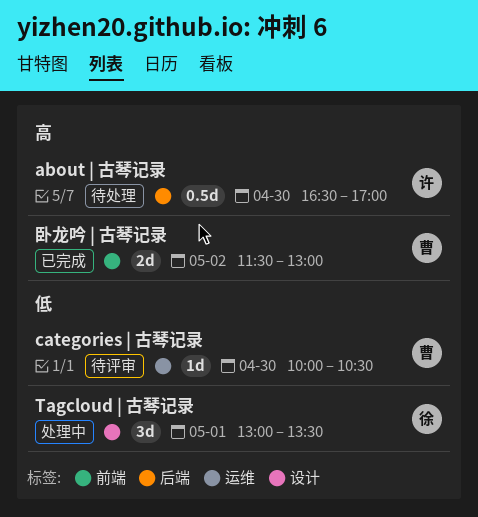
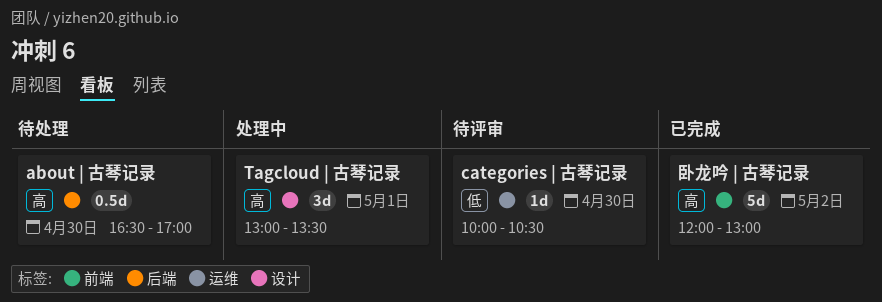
Tagcloud | 古琴记录, priority: 低 -> 高
卧龙吟 | 古琴记录, estimate: 2d -> 5d
卧龙吟 | 古琴记录, begins: 11:30 -> 12:00

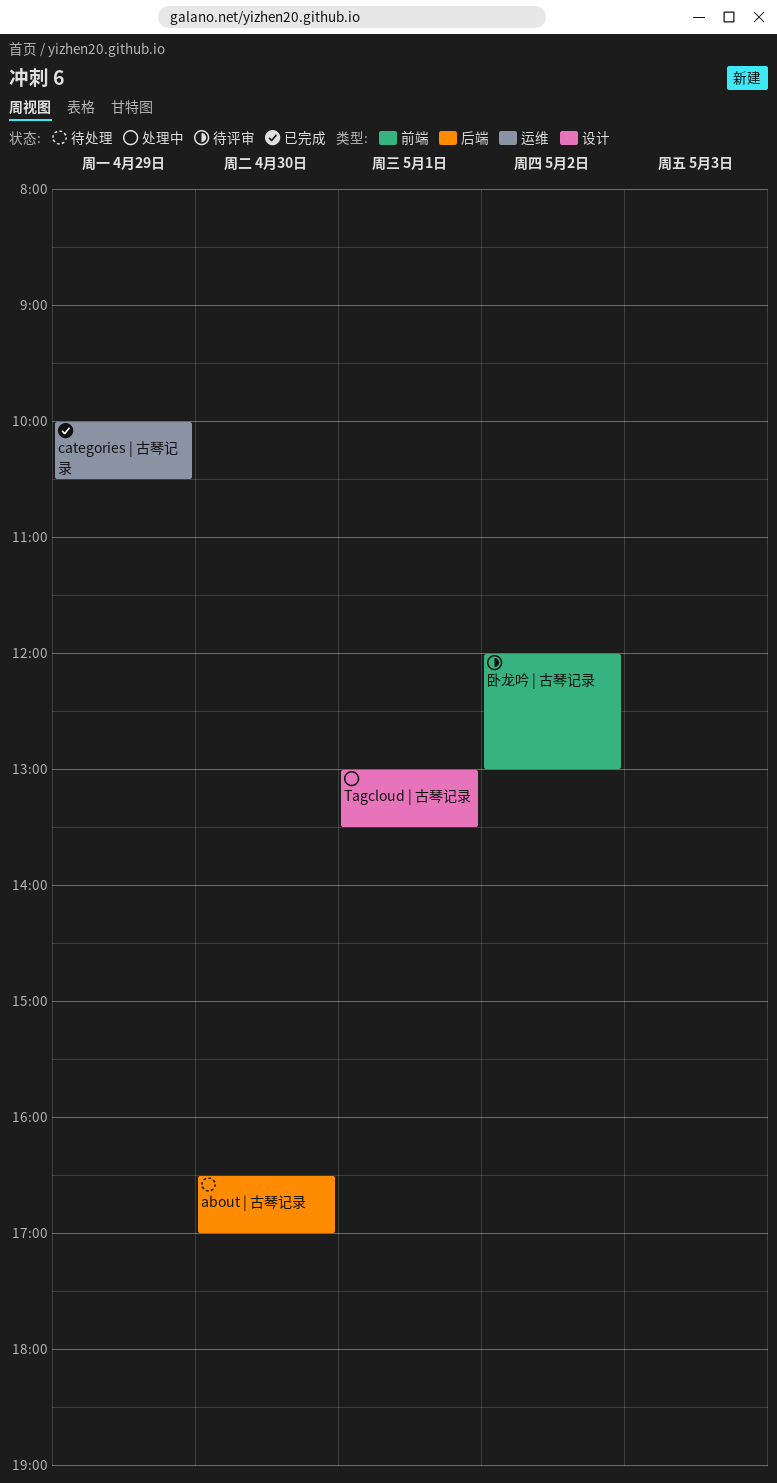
categories | 古琴记录, status: 待评审 -> 已完成
categories | 古琴记录, day: Apr 30 -> Apr 29
卧龙吟 | 古琴记录, status: 已完成 -> 待评审

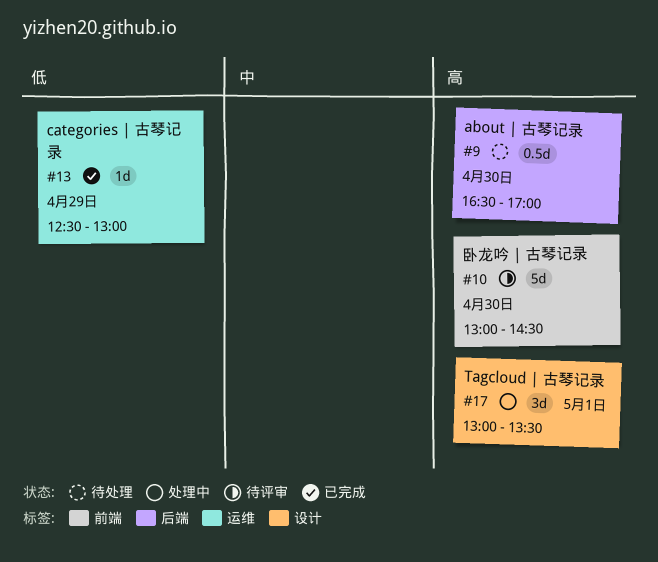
categories | 古琴记录, begins: 10:00 -> 12:30
categories | 古琴记录, ends: 10:30 -> 13:00
卧龙吟 | 古琴记录, day: May 2 -> Apr 30
卧龙吟 | 古琴记录, begins: 12:00 -> 13:00
卧龙吟 | 古琴记录, ends: 13:00 -> 14:30

